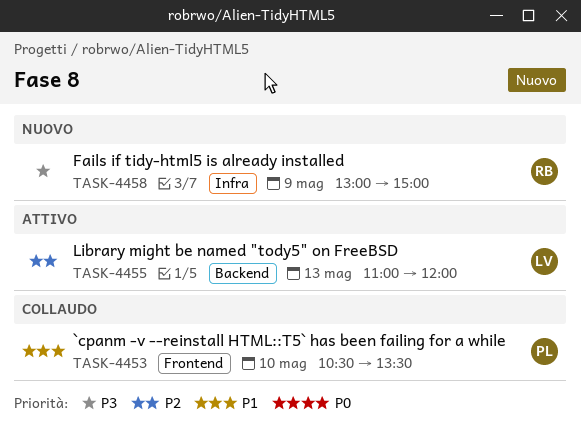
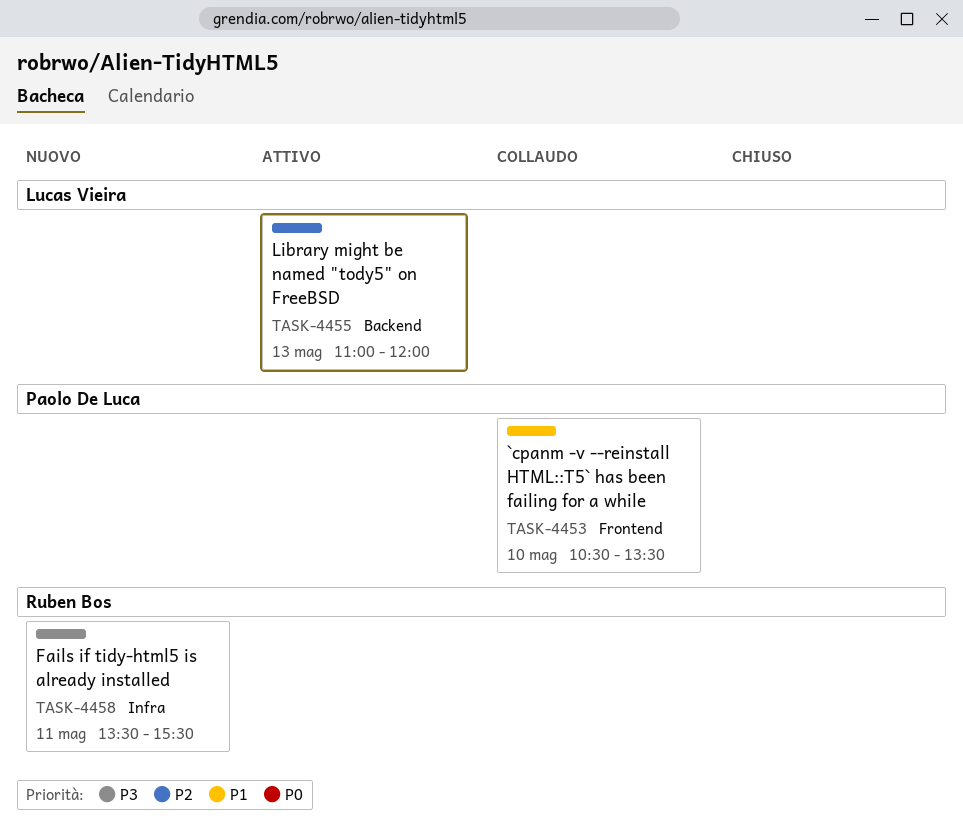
TASK-4458, day: May 9 -> May 11
TASK-4458, begins: 13:00 -> 13:30
TASK-4458, ends: 15:00 -> 15:30

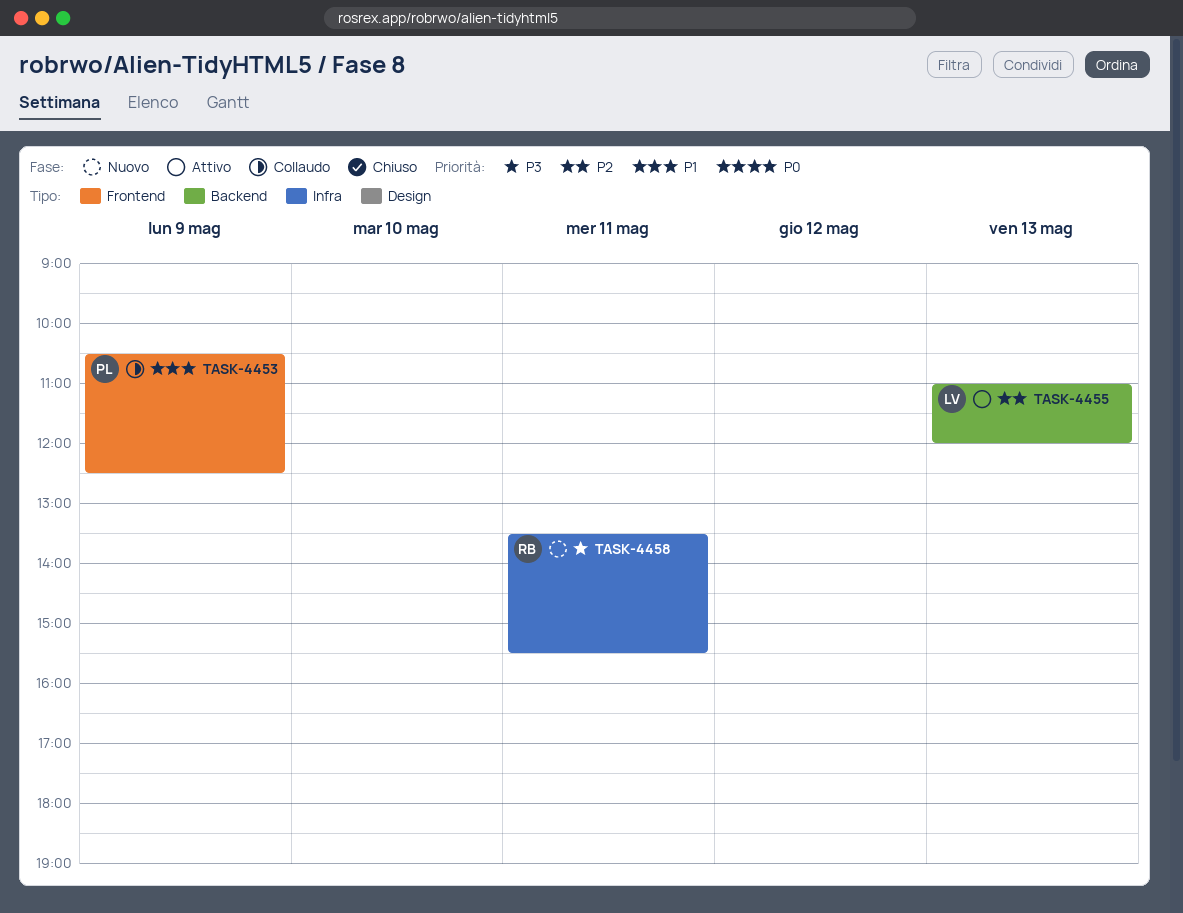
TASK-4453, day: May 10 -> May 9
TASK-4453, ends: 13:30 -> 12:30

